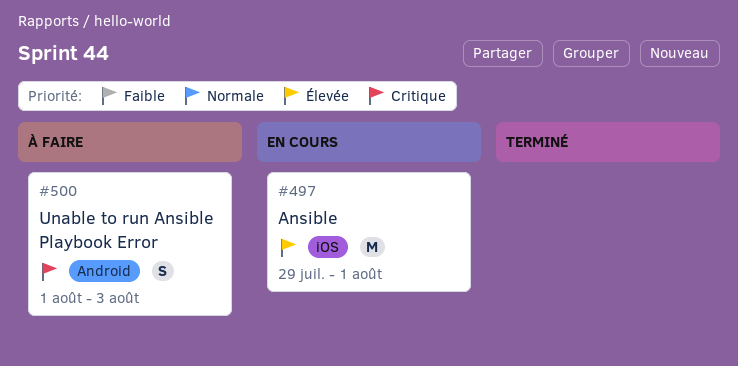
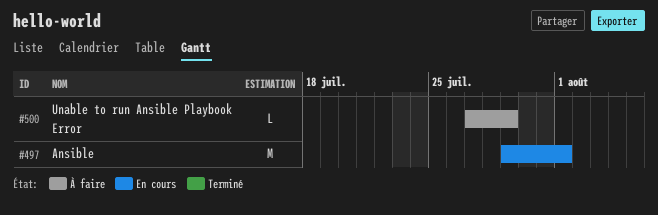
#500, estimate: S -> L
#500, start: Aug 1 -> Jul 27
#500, due: Aug 3 -> Jul 29

